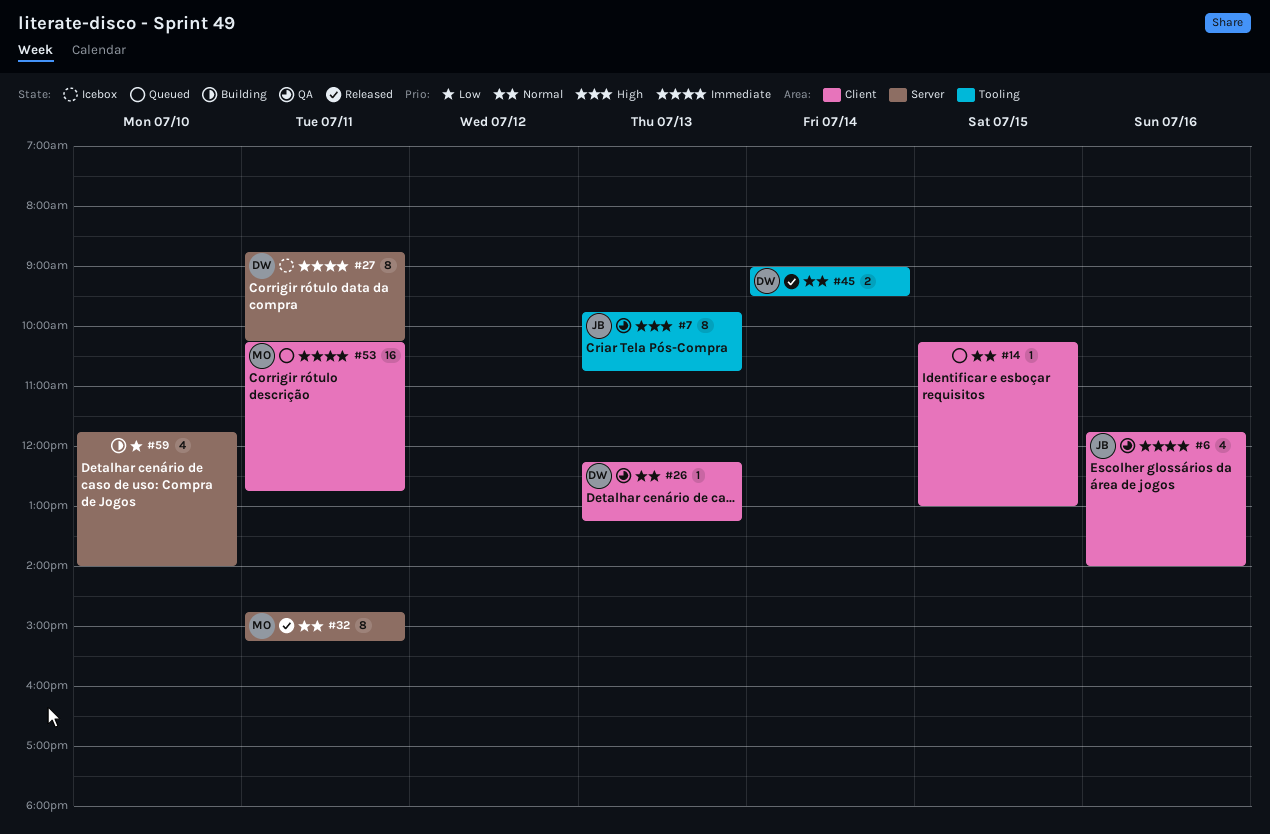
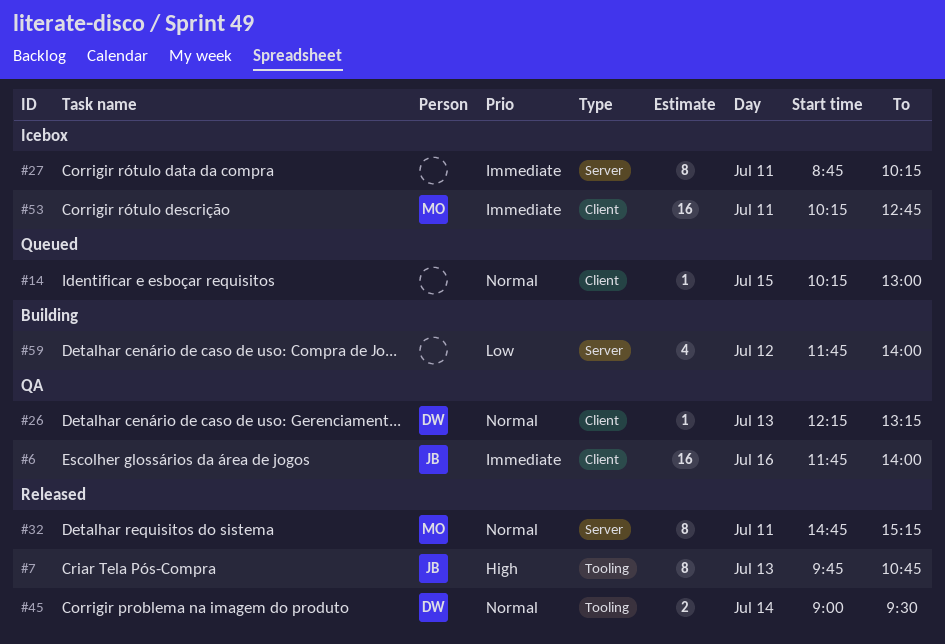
#6, estimate: 4 -> 16
#7, status: QA -> Released
#27, owner: DW -> none
#53, status: Queued -> Icebox
#59, day: Jul 10 -> Jul 12

